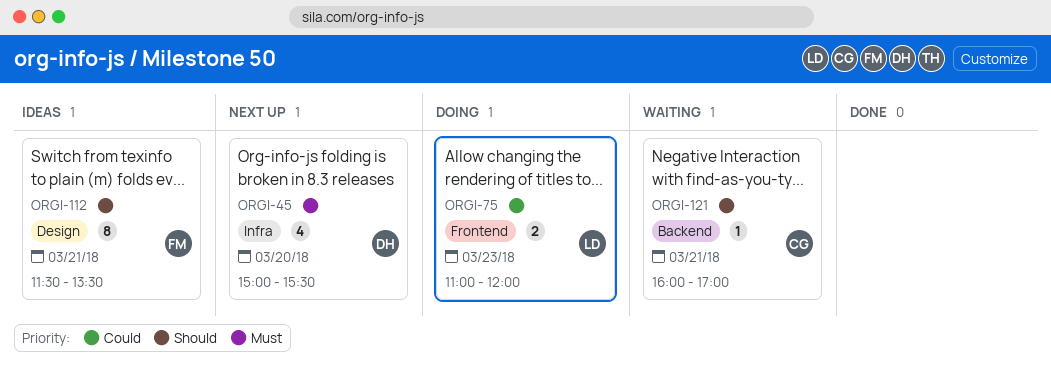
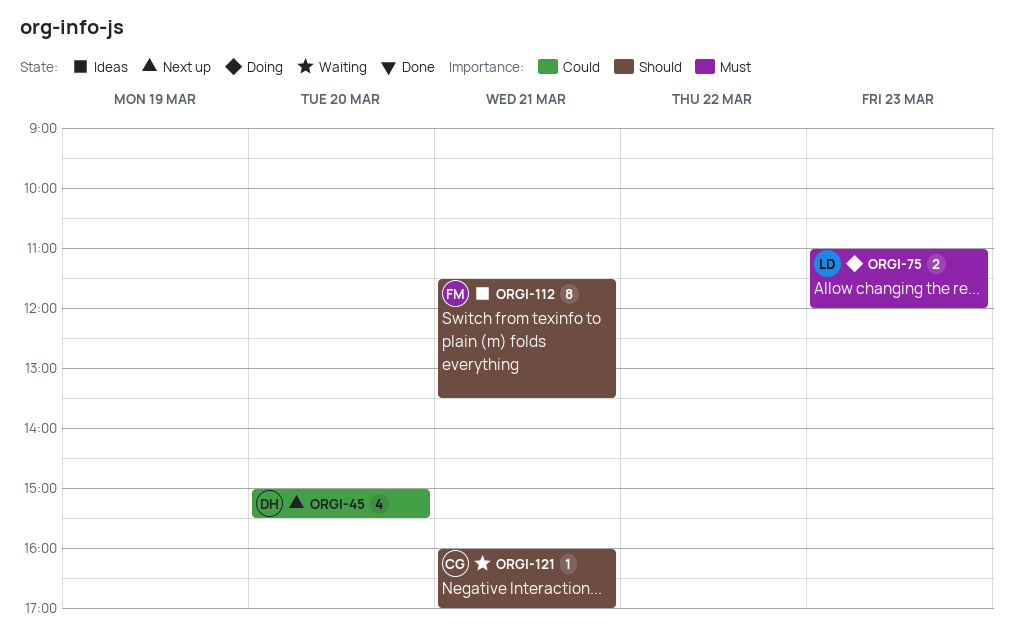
ORGI-45, priority: Must -> Could
ORGI-75, priority: Could -> Must

